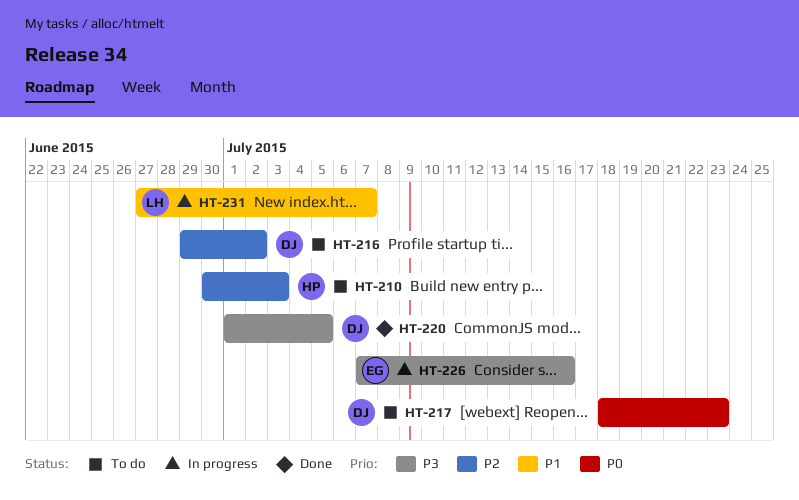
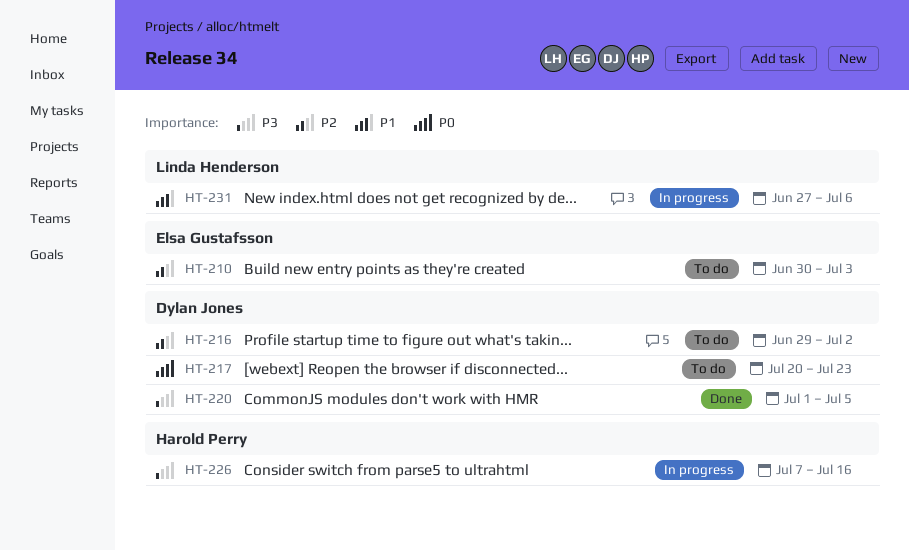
HT-210, owner: Harold Perry -> Elsa Gustafsson
HT-217, start: Jul 18 -> Jul 20
HT-226, owner: Elsa Gustafsson -> Harold Perry
HT-231, due: Jul 7 -> Jul 6

